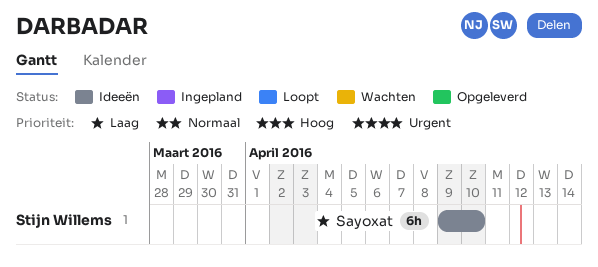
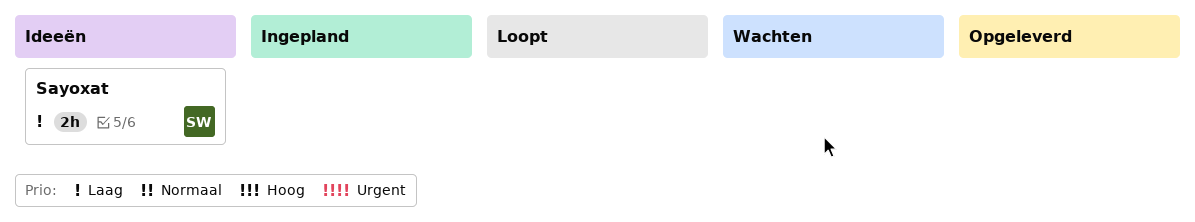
Sayoxat, estimate: 6h -> 2h

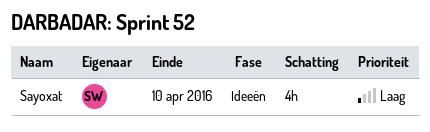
Sayoxat, estimate: 2h -> 4h

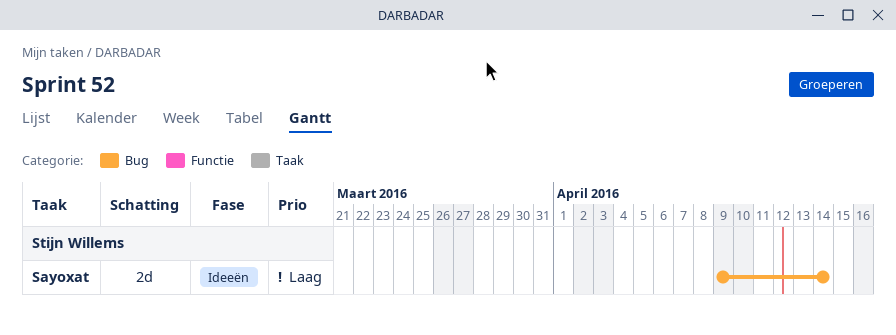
Sayoxat, estimate: 4h -> 2d
Sayoxat, due: Apr 10 -> Apr 14

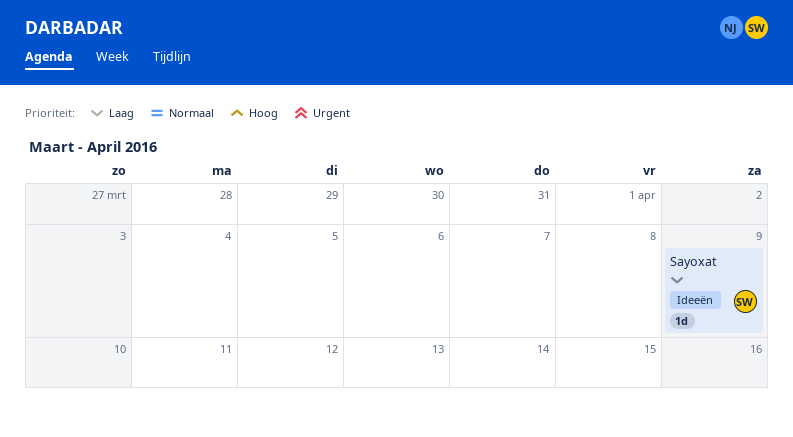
Sayoxat, estimate: 2d -> 1d
Sayoxat, due: Apr 14 -> Apr 9

